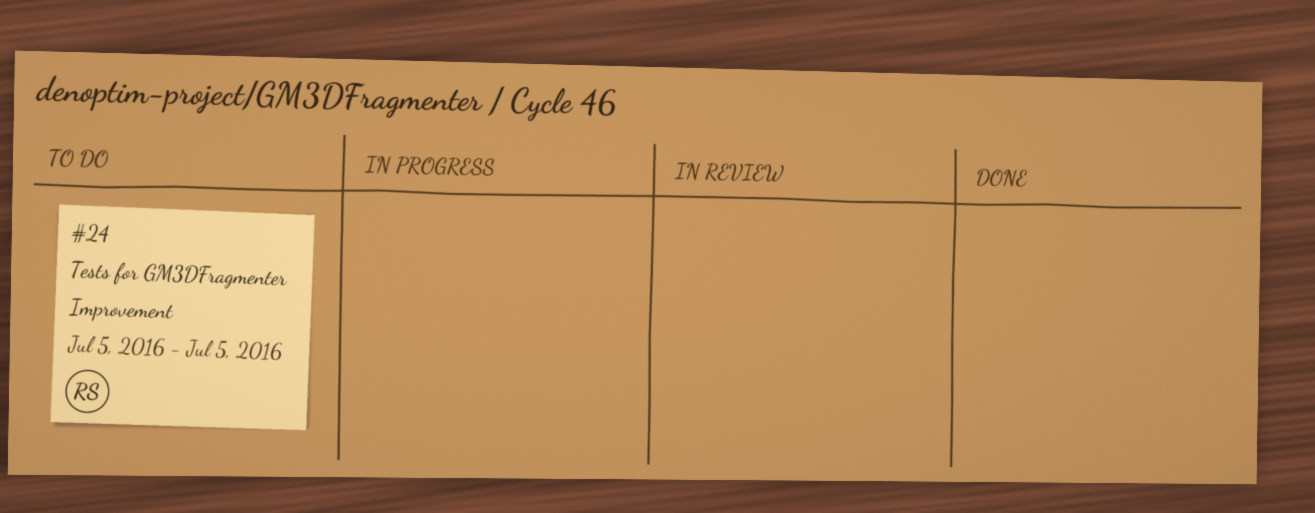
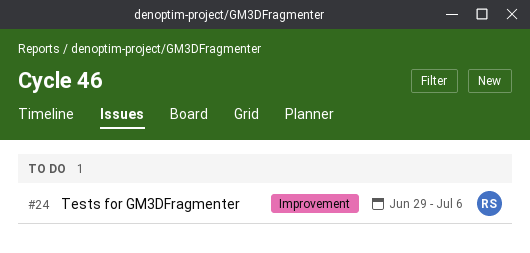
#24, start: Jul 5 -> Jun 29
#24, due: Jul 5 -> Jul 6

